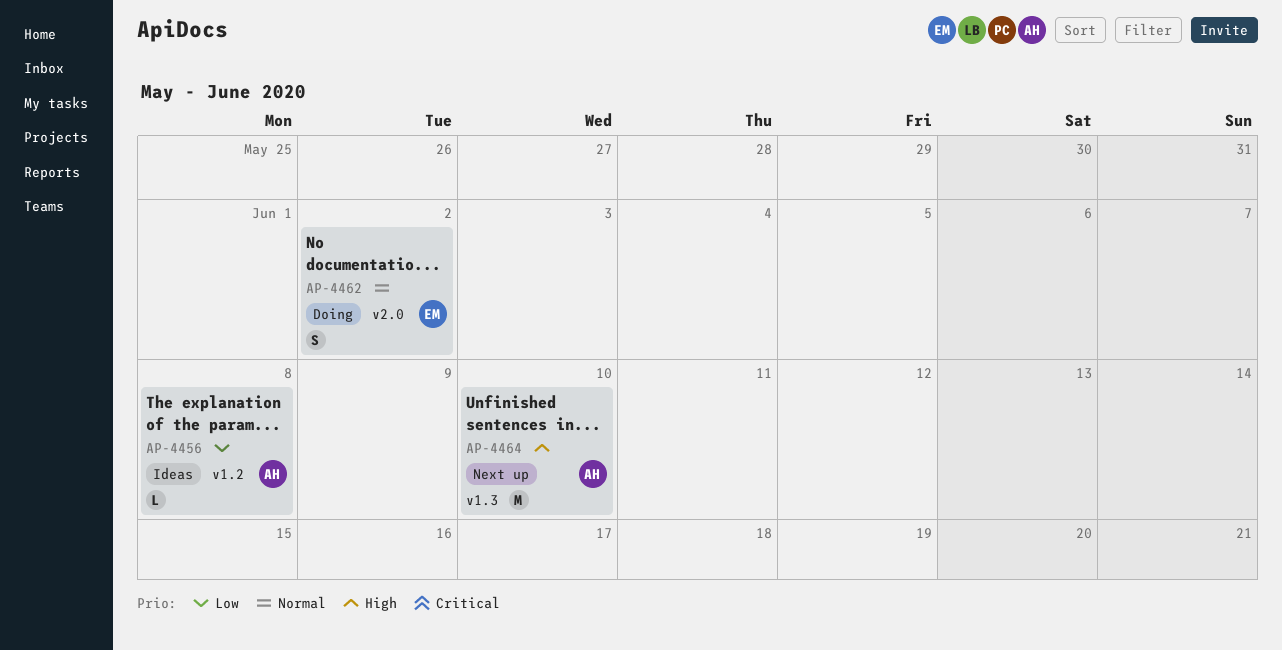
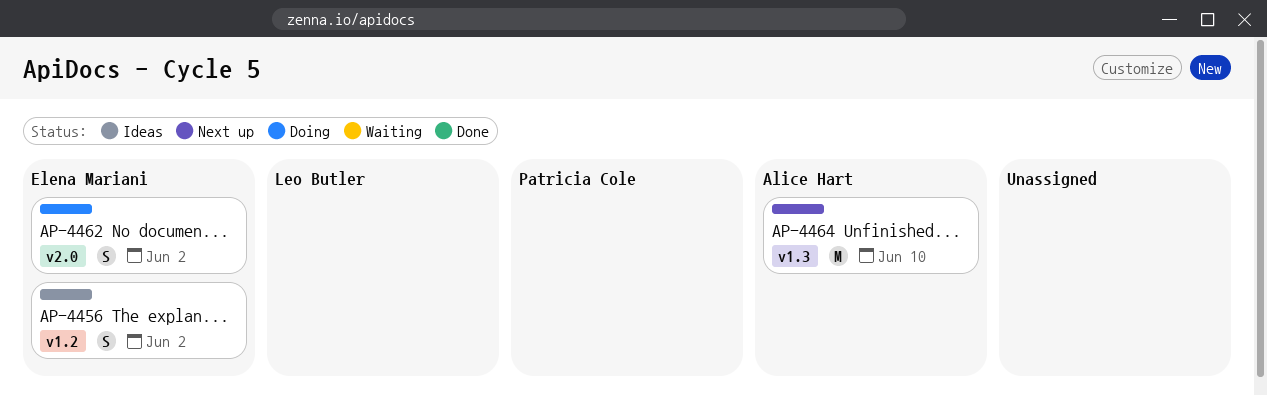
AP-4456, owner: Alice Hart -> Elena Mariani
AP-4456, estimate: L -> S
AP-4456, due: Jun 8 -> Jun 2

